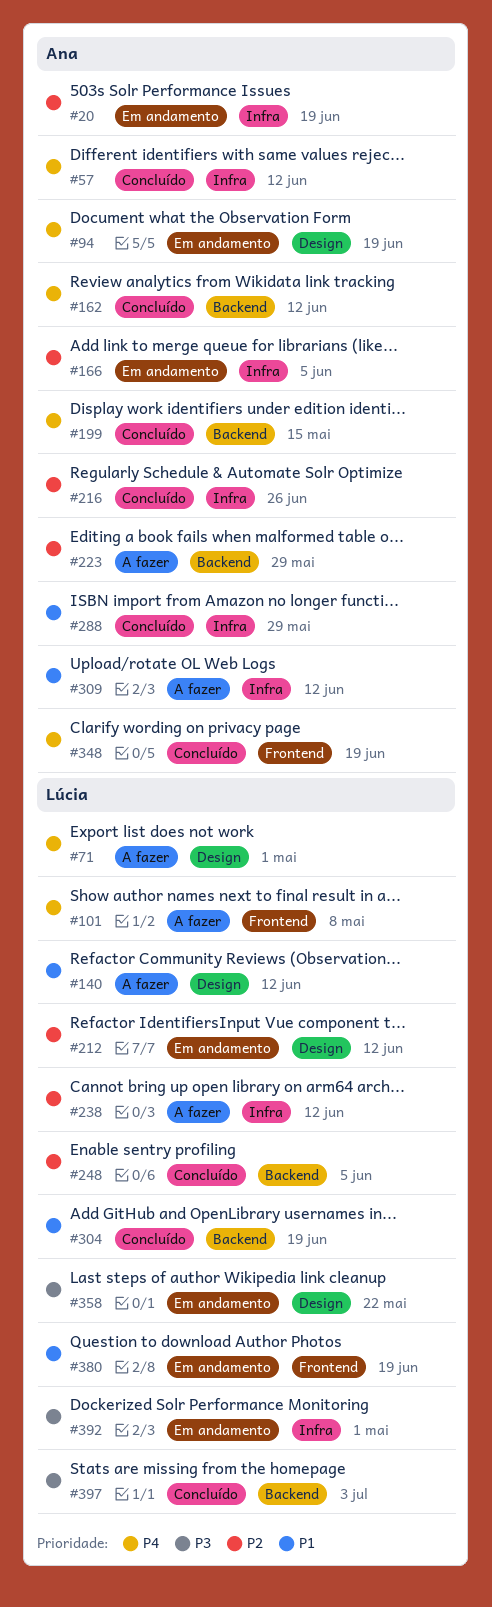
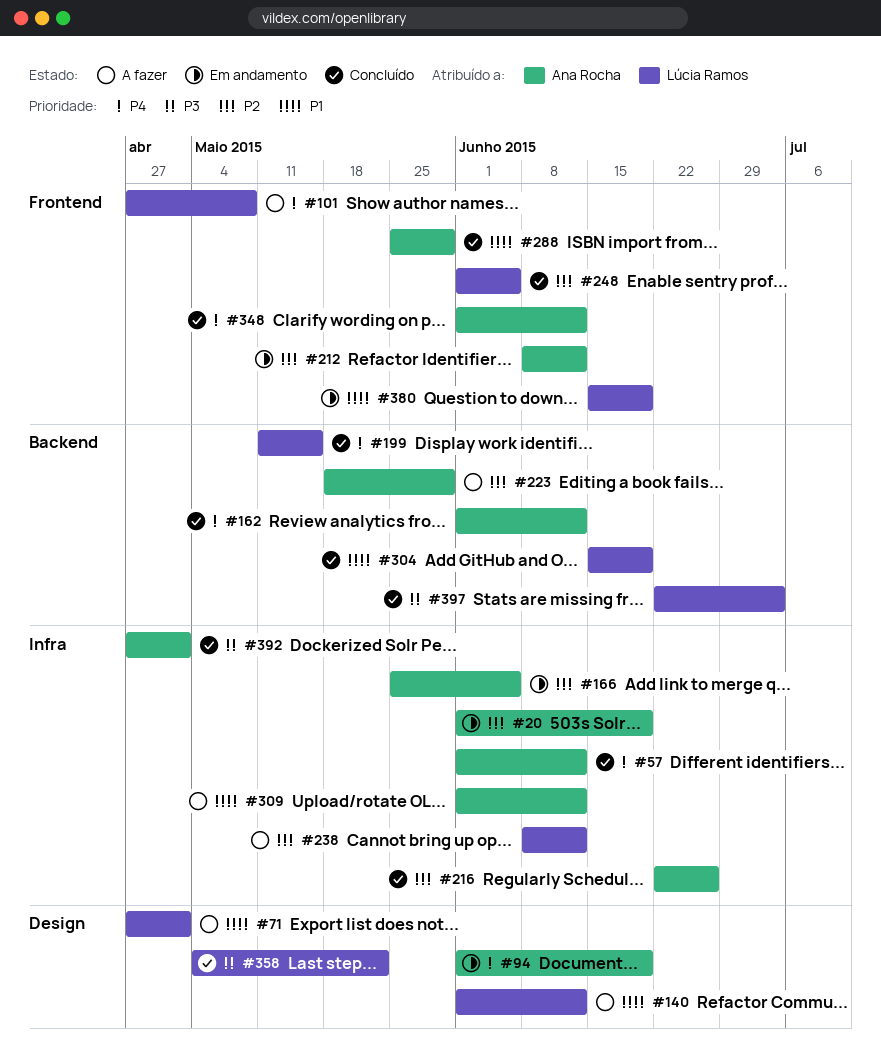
#71, priority: P4 -> P1
#199, owner: Ana Rocha -> Lúcia Ramos
#212, owner: Lúcia Ramos -> Ana Rocha
#212, label: Design -> Frontend
#248, label: Backend -> Frontend
#288, label: Infra -> Frontend
#348, due: Jun 19 -> Jun 12
#358, status: Em andamento -> Concluído
#392, status: Em andamento -> Concluído
#392, owner: Lúcia Ramos -> Ana Rocha

